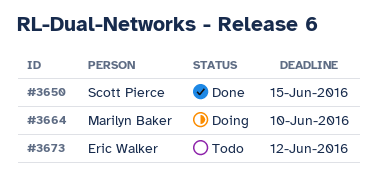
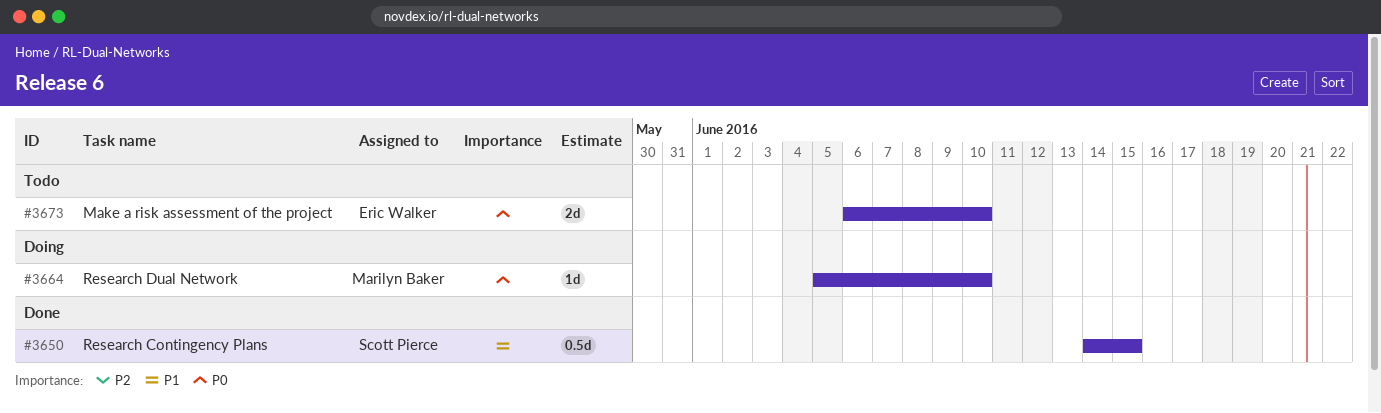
#3673, due: Jun 12 -> Jun 10

